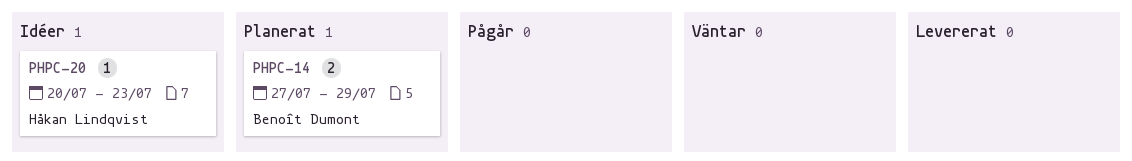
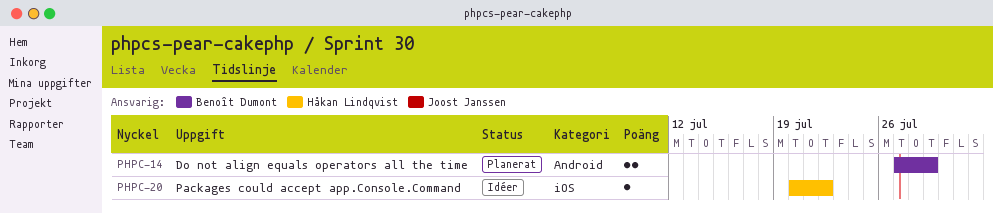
PHPC-20, due: Jul 23 -> Jul 22

